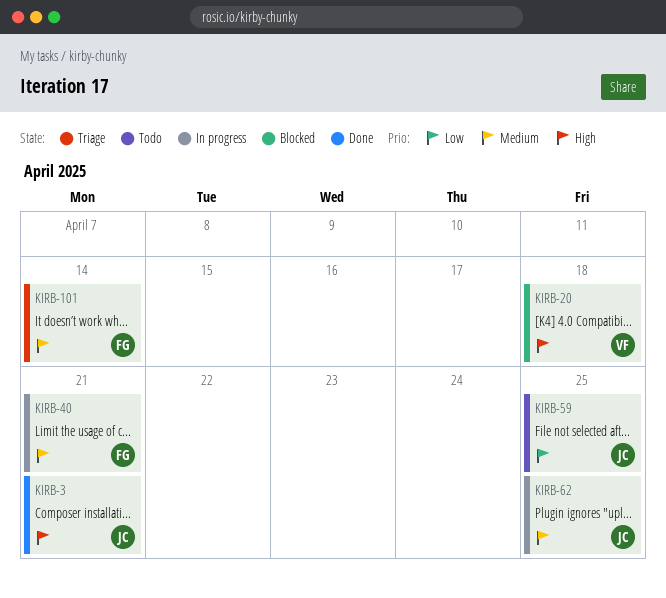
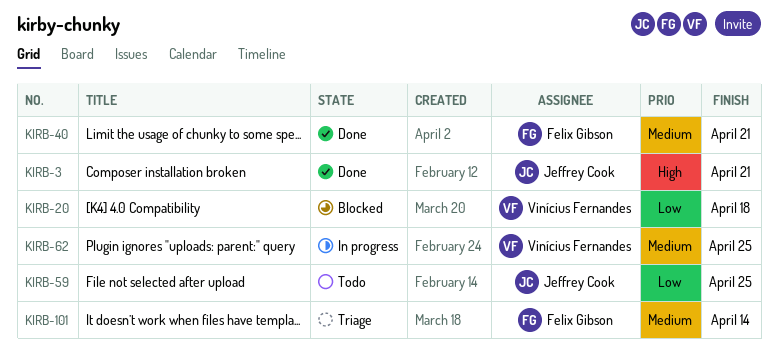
KIRB-20, priority: High -> Low
KIRB-40, status: In progress -> Done
KIRB-62, owner: Jeffrey Cook -> Vinícius Fernandes

